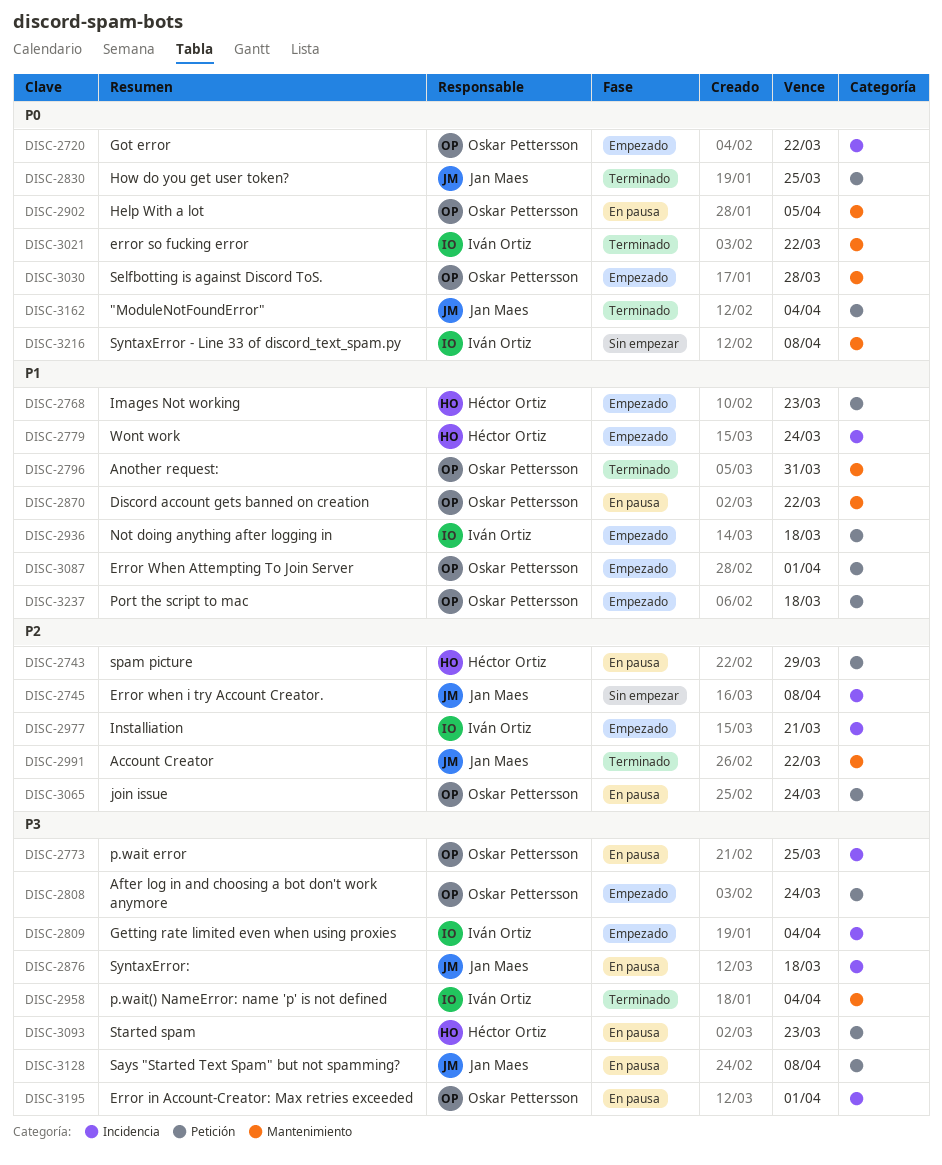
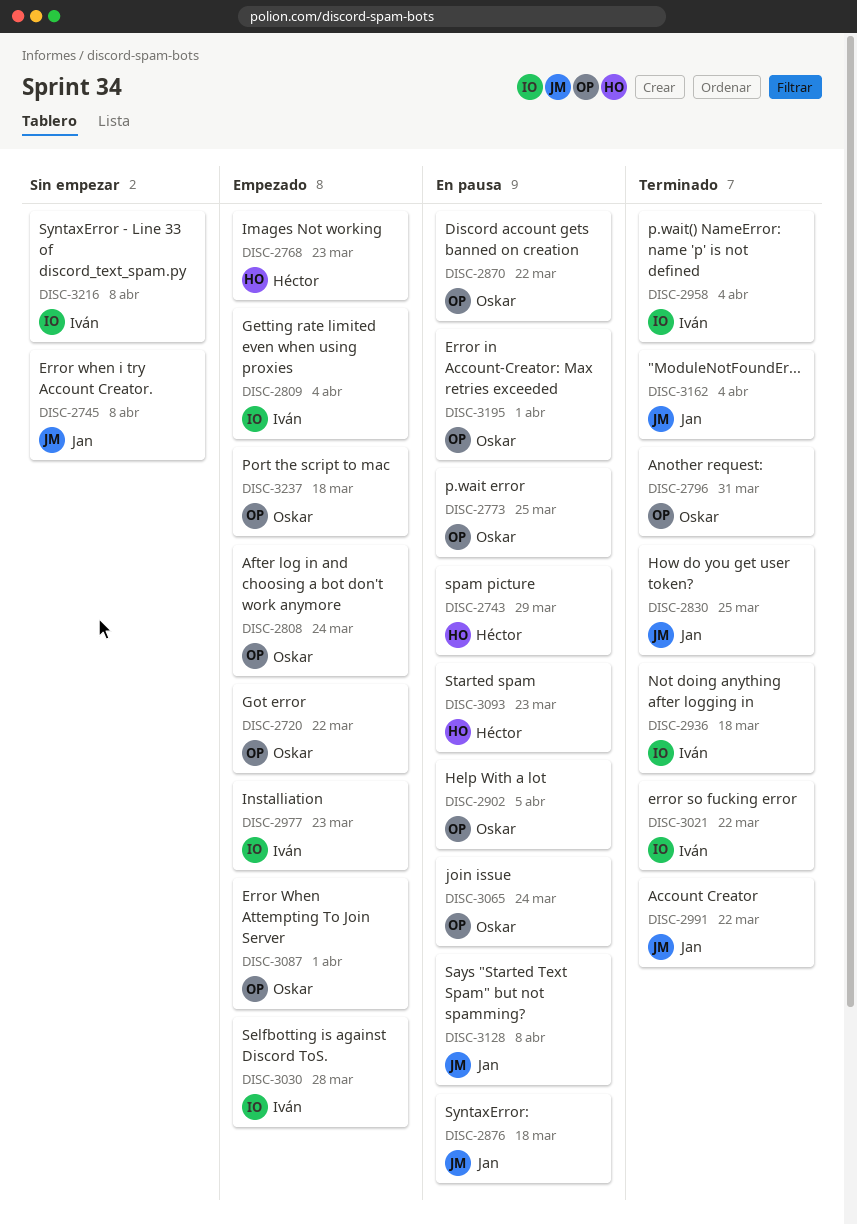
DISC-2779: present -> none
DISC-2936, status: Empezado -> Terminado
DISC-2977, due: Mar 21 -> Mar 23
DISC-3030, owner: Oskar Pettersson -> Iván Ortiz

